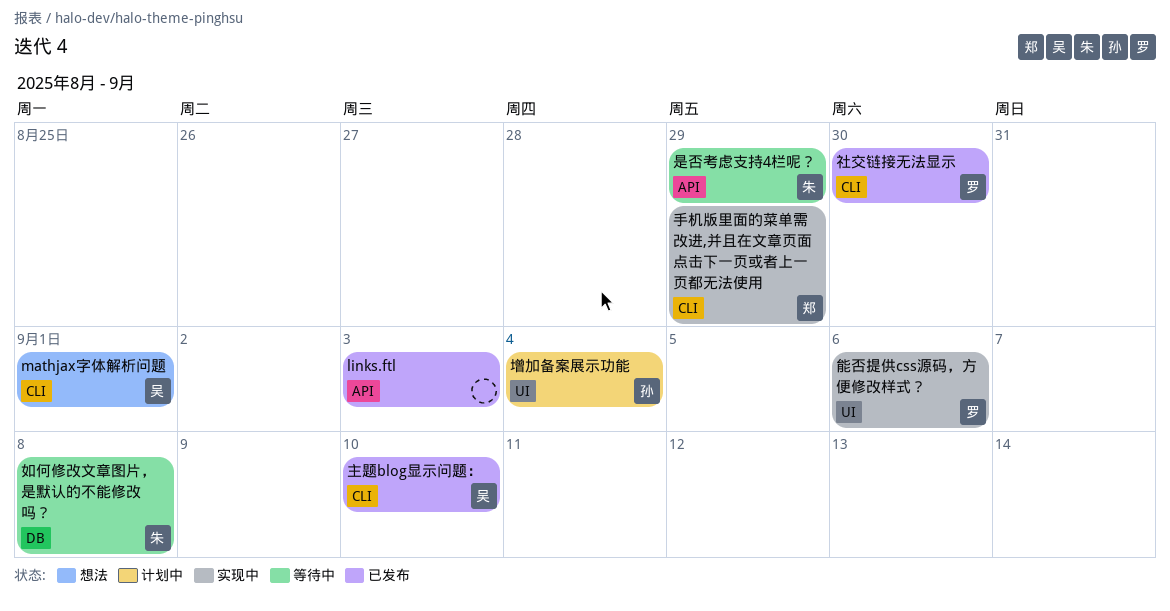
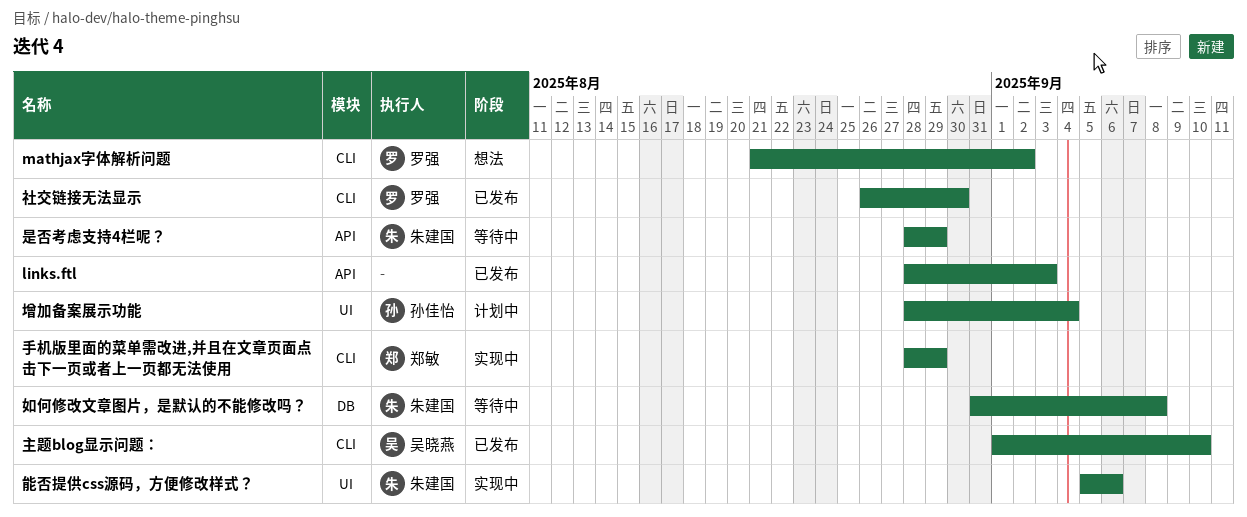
mathjax字体解析问题, owner: 吴晓燕 -> 罗强
mathjax字体解析问题, due: Sep 1 -> Sep 2
能否提供css源码，方便修改样式？, owner: 罗强 -> 朱建国

